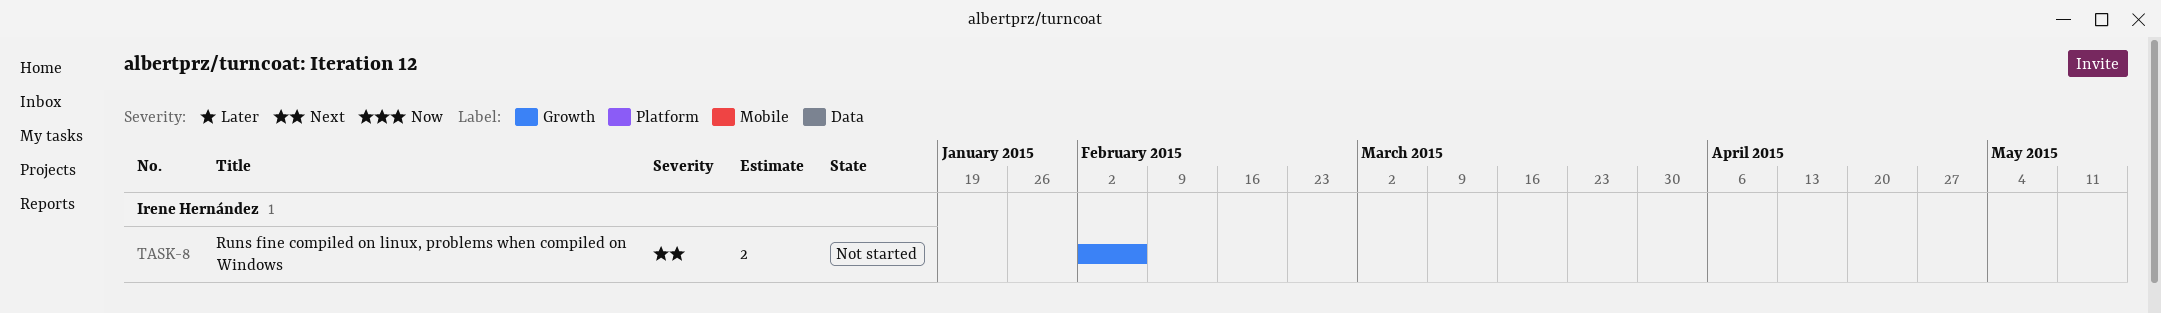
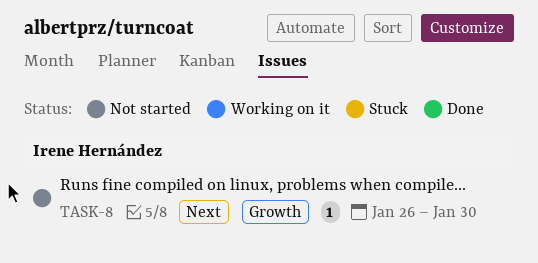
TASK-8, estimate: 2 -> 1
TASK-8, start: Feb 2 -> Jan 26
TASK-8, due: Feb 6 -> Jan 30

